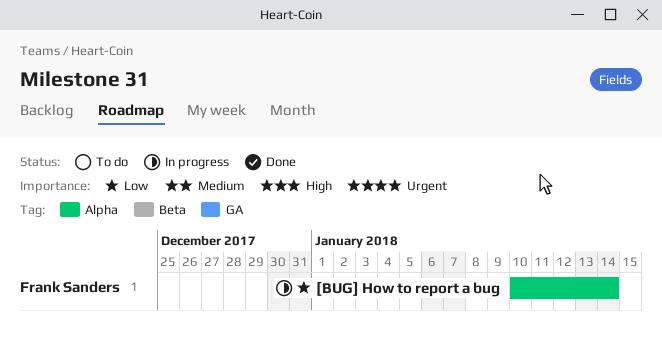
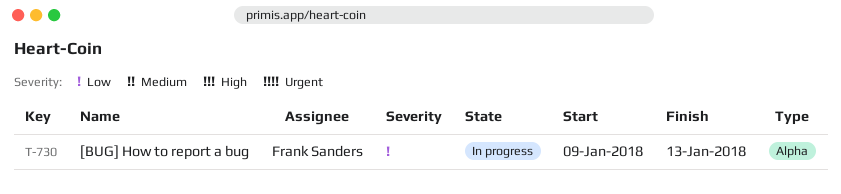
[BUG] How to report a bug, start: Jan 10 -> Jan 9
[BUG] How to report a bug, due: Jan 14 -> Jan 13

